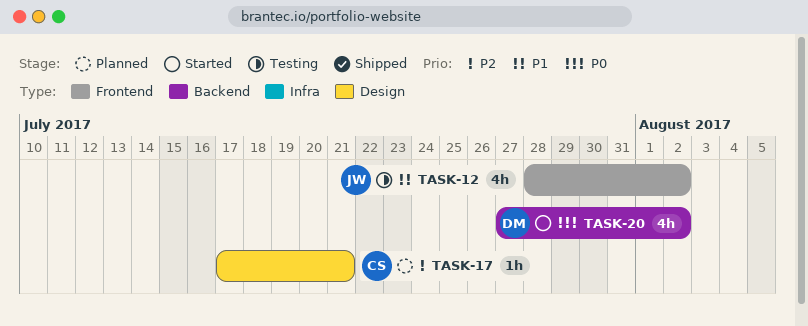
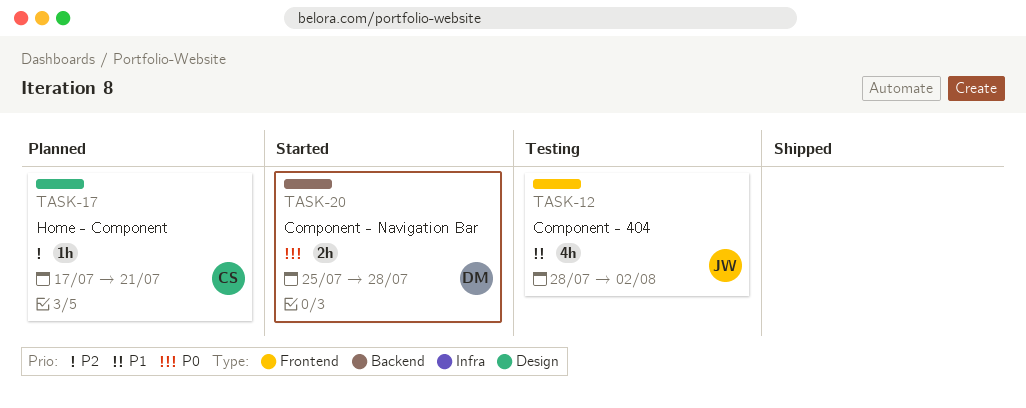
TASK-20, estimate: 4h -> 2h
TASK-20, start: Jul 27 -> Jul 25
TASK-20, due: Aug 2 -> Jul 28

